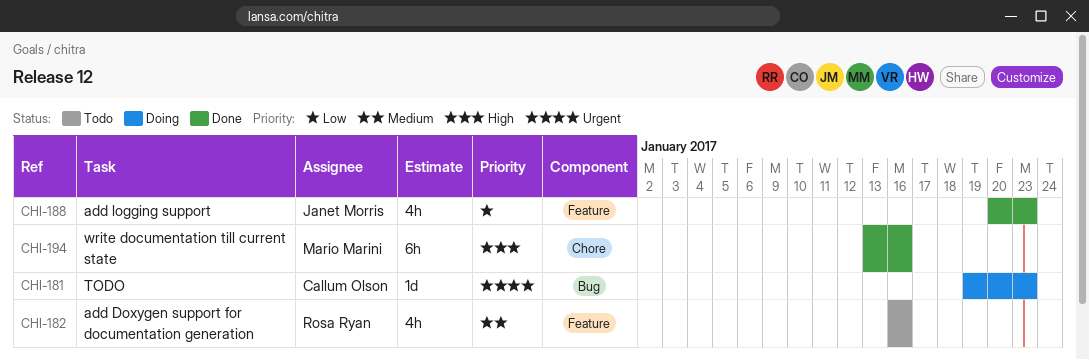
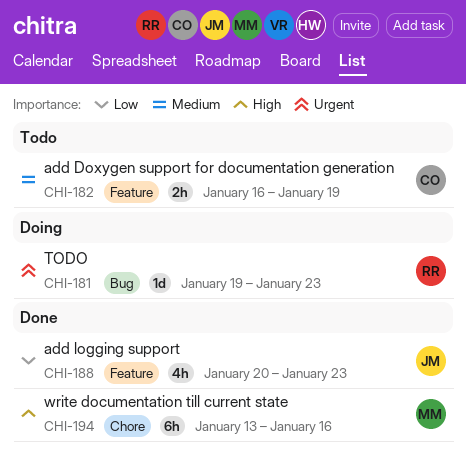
CHI-181, owner: Callum Olson -> Rosa Ryan
CHI-182, owner: Rosa Ryan -> Callum Olson
CHI-182, estimate: 4h -> 2h
CHI-182, due: Jan 16 -> Jan 19

